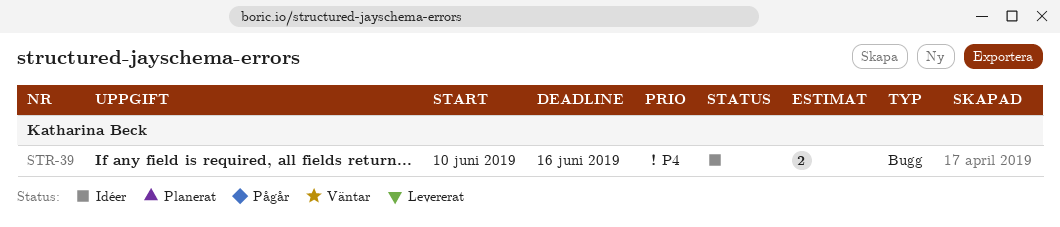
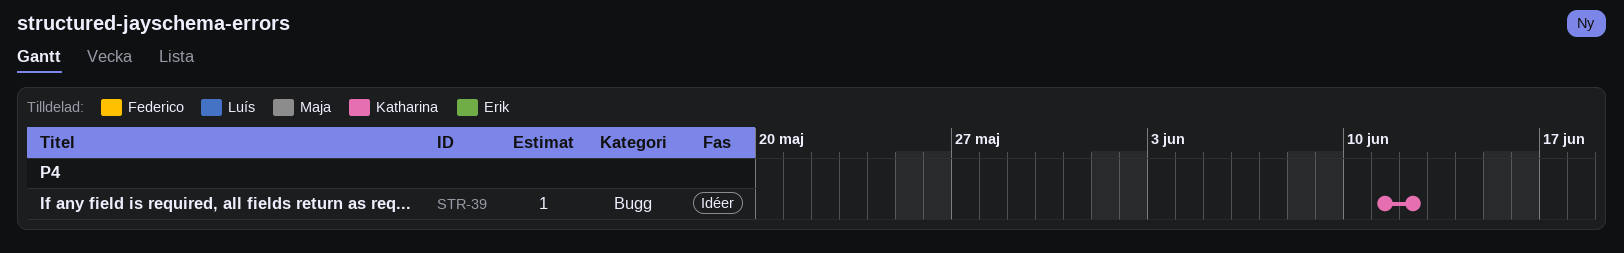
STR-39, estimate: 2 -> 1
STR-39, start: Jun 10 -> Jun 11
STR-39, due: Jun 16 -> Jun 12

